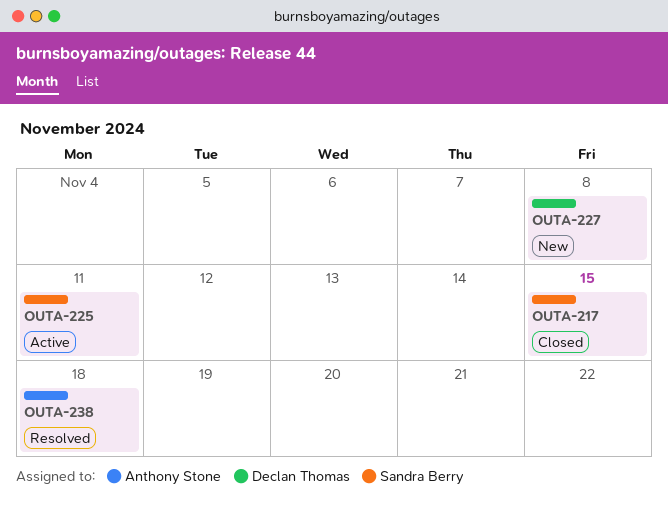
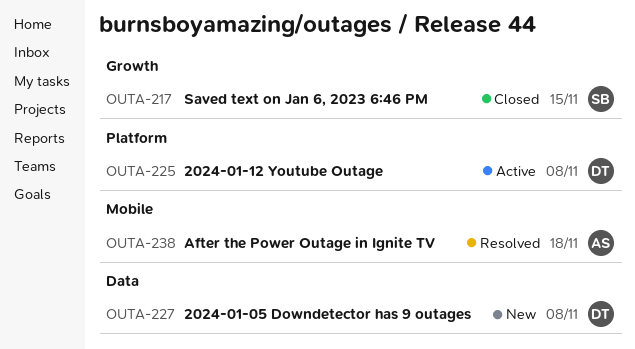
OUTA-225, owner: Sandra Berry -> Declan Thomas
OUTA-225, due: Nov 11 -> Nov 8

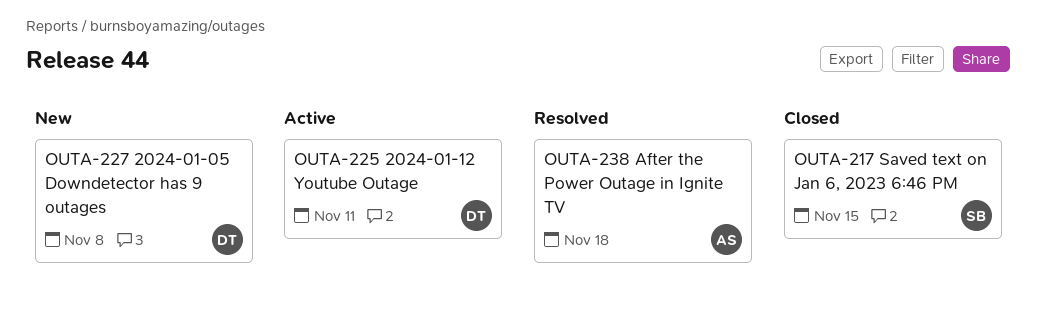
OUTA-225, due: Nov 8 -> Nov 11

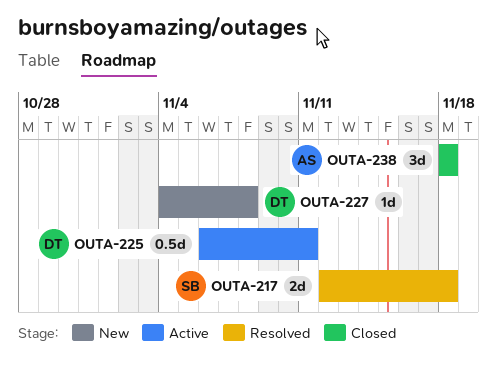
OUTA-217, status: Closed -> Resolved
OUTA-217, due: Nov 15 -> Nov 18
OUTA-238, status: Resolved -> Closed

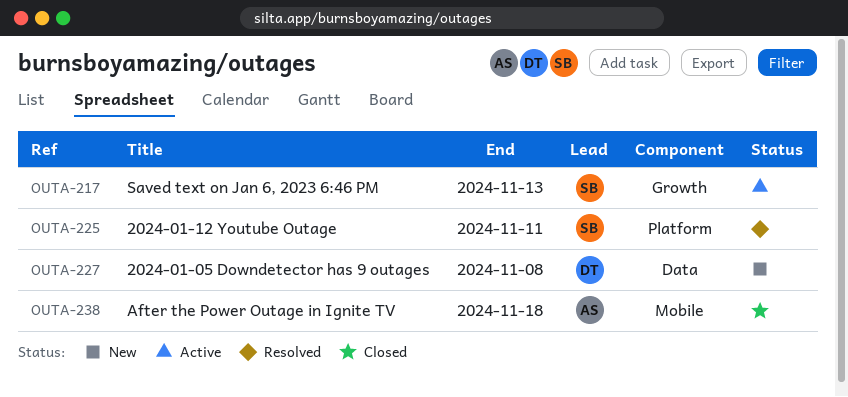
OUTA-217, status: Resolved -> Active
OUTA-217, due: Nov 18 -> Nov 13
OUTA-225, status: Active -> Resolved
OUTA-225, owner: DT -> SB

